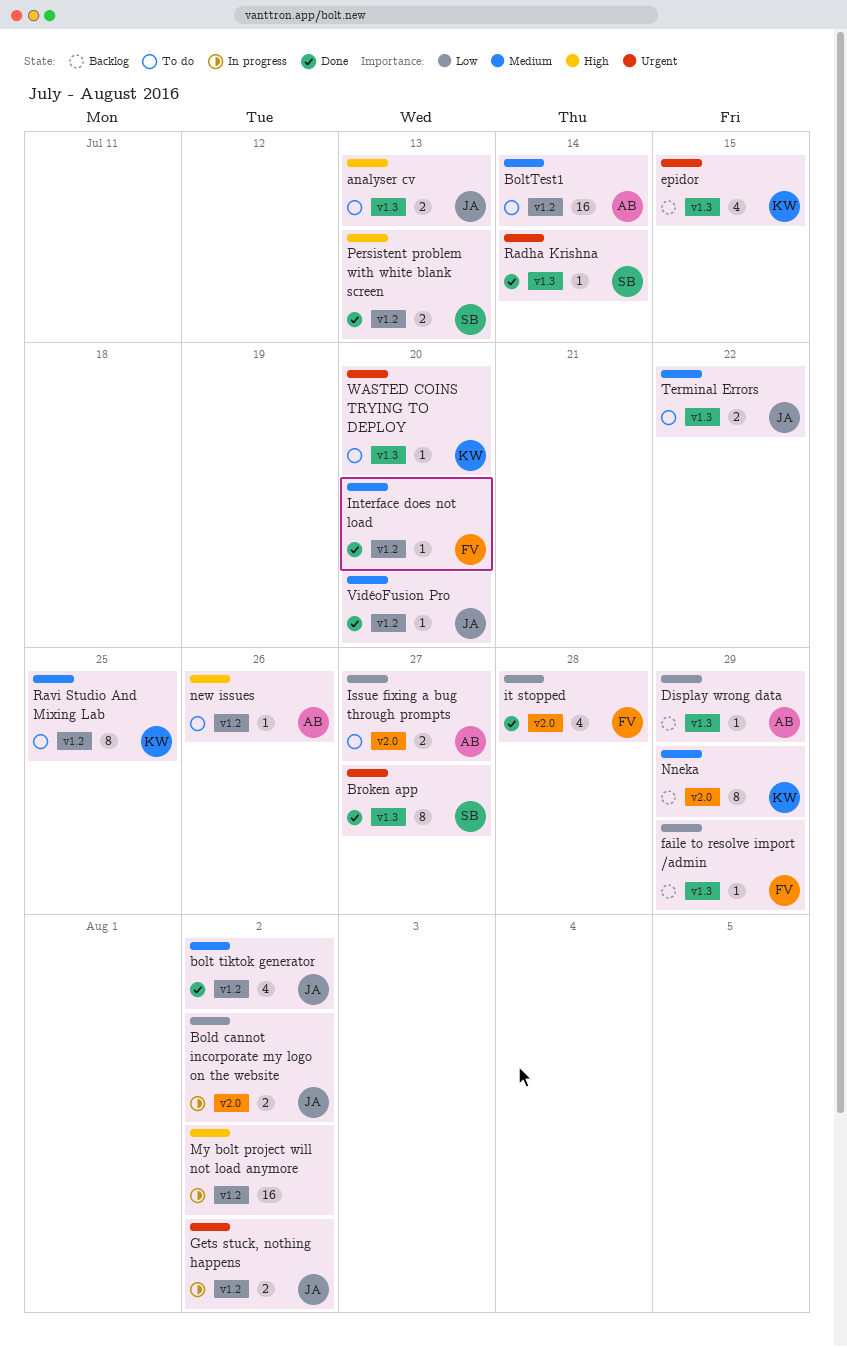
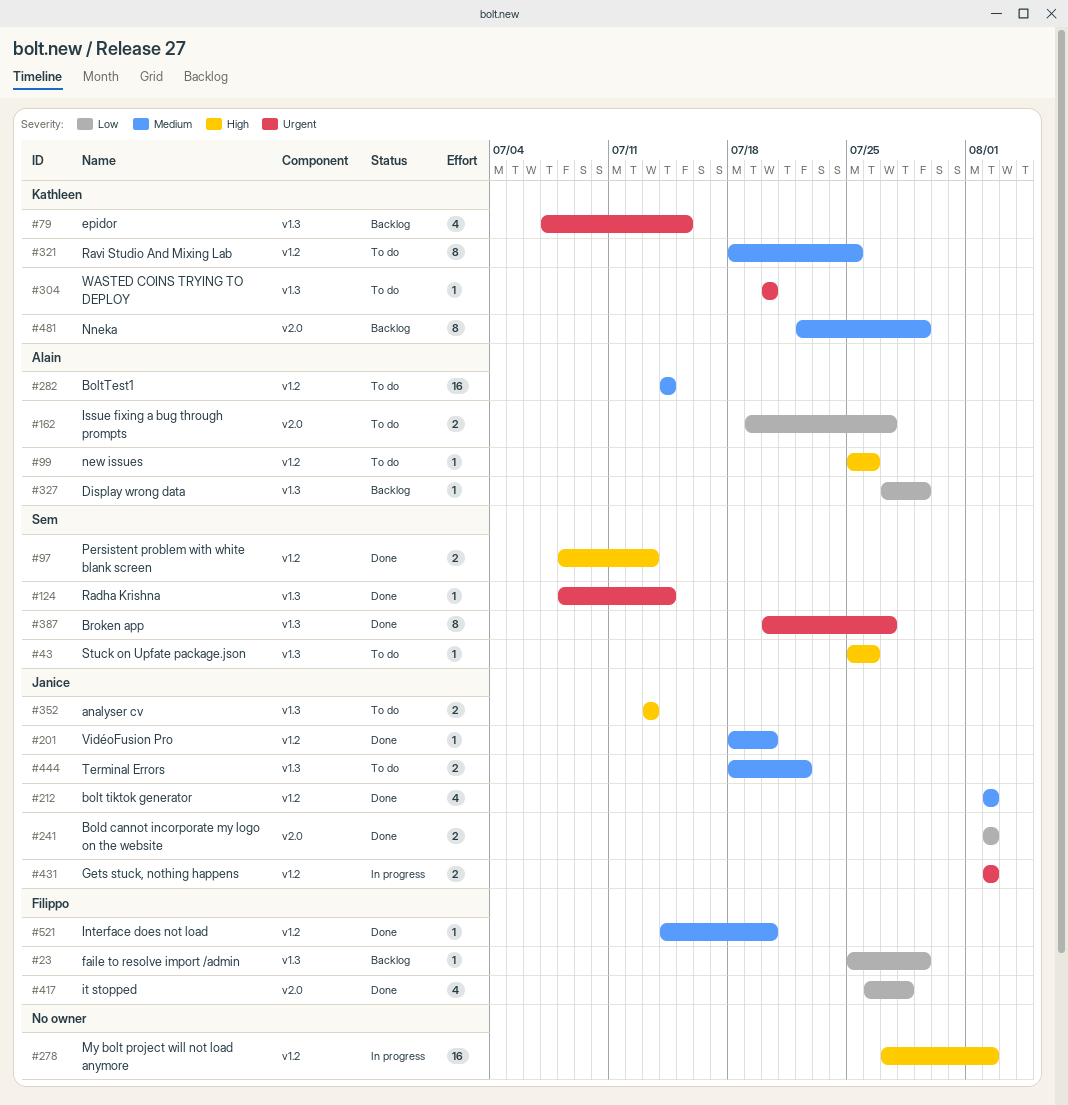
Bold cannot incorporate my logo on the website, status: In progress -> Done
Stuck on Upfate package.json: none -> present

